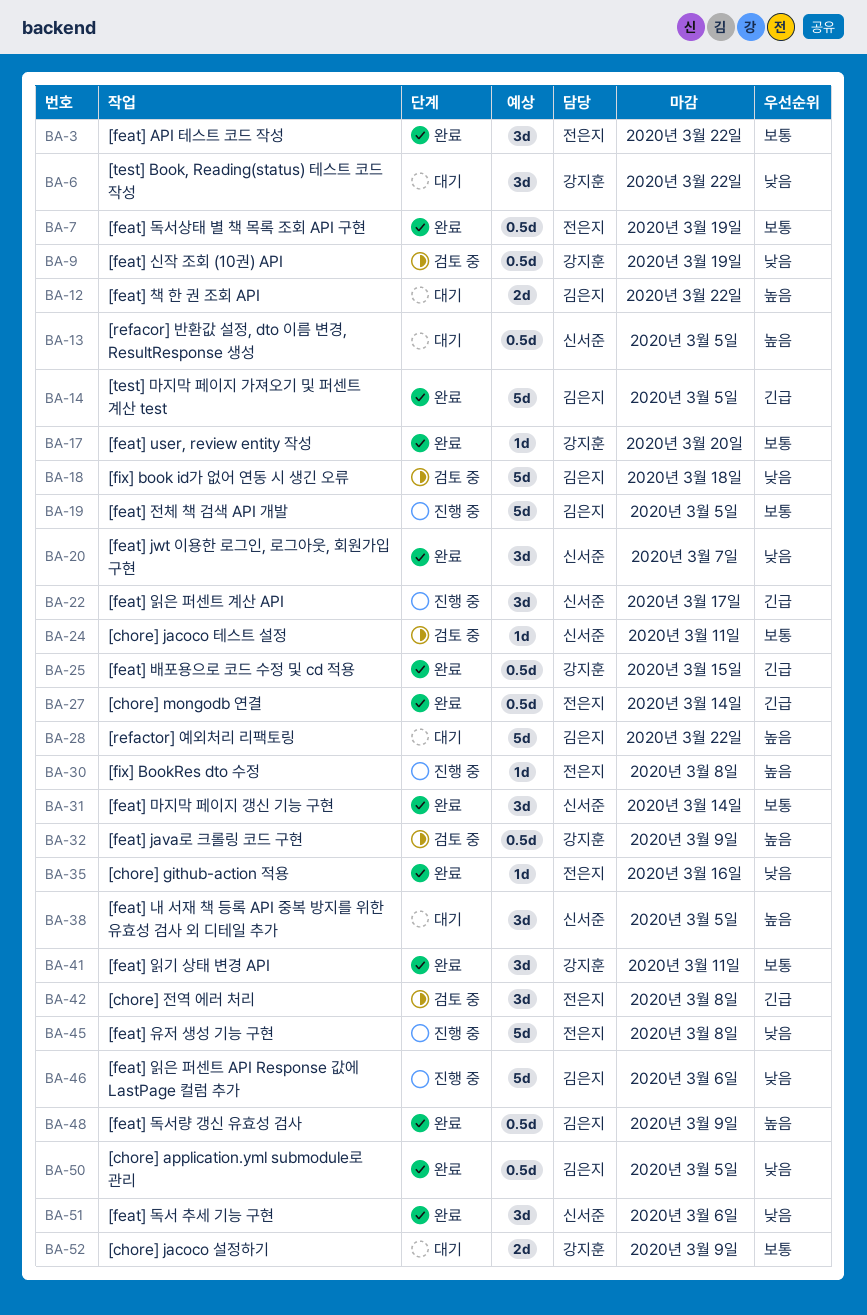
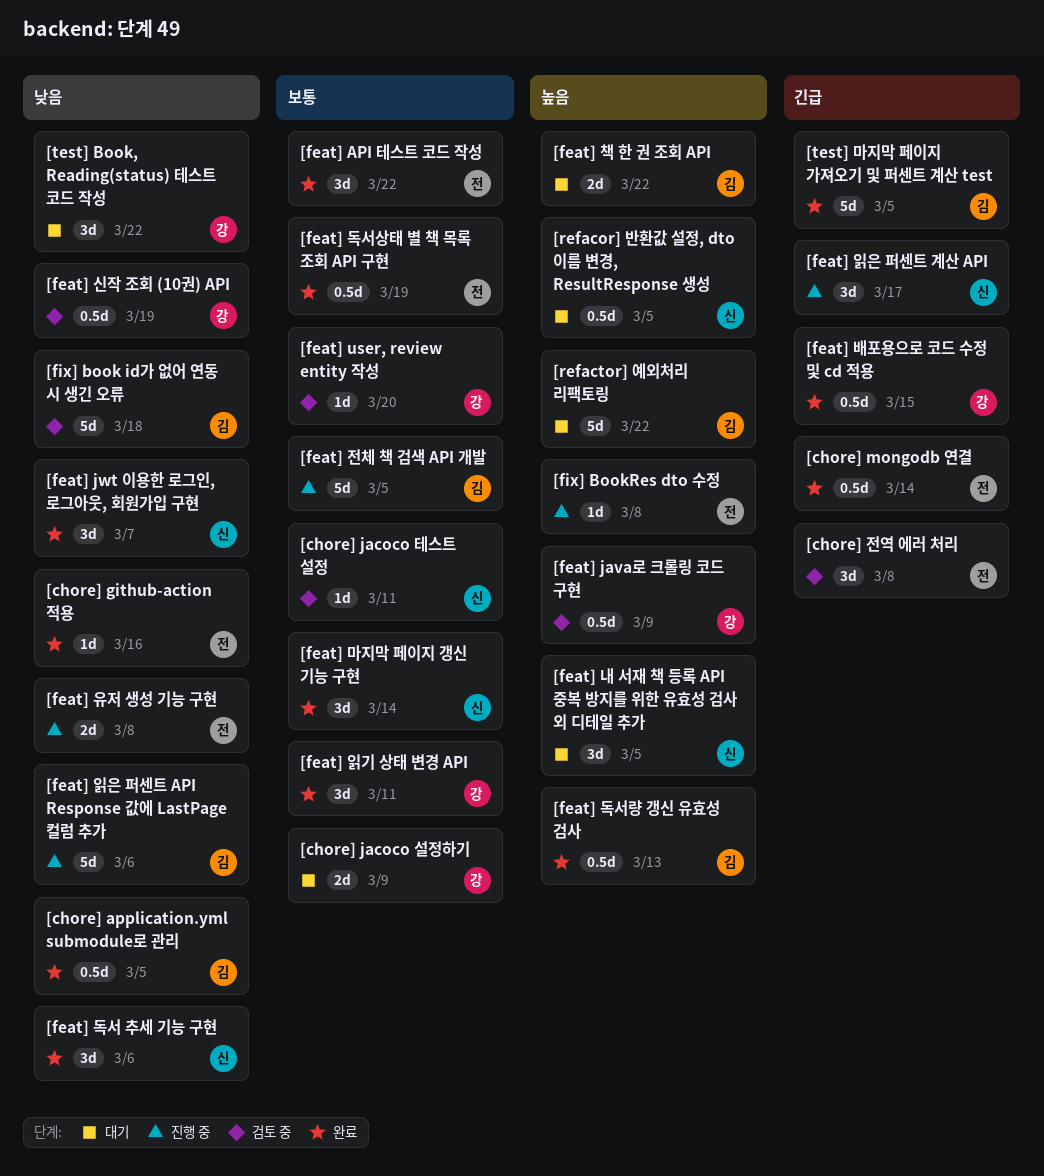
[feat] user, review entity 작성, status: 완료 -> 검토 중
[feat] 독서량 갱신 유효성 검사, due: Mar 9 -> Mar 13
[feat] 유저 생성 기능 구현, estimate: 5d -> 2d

